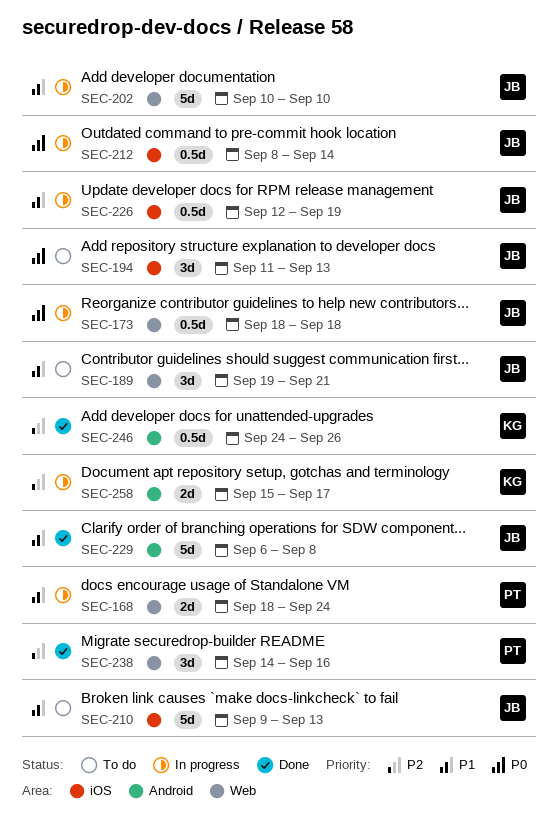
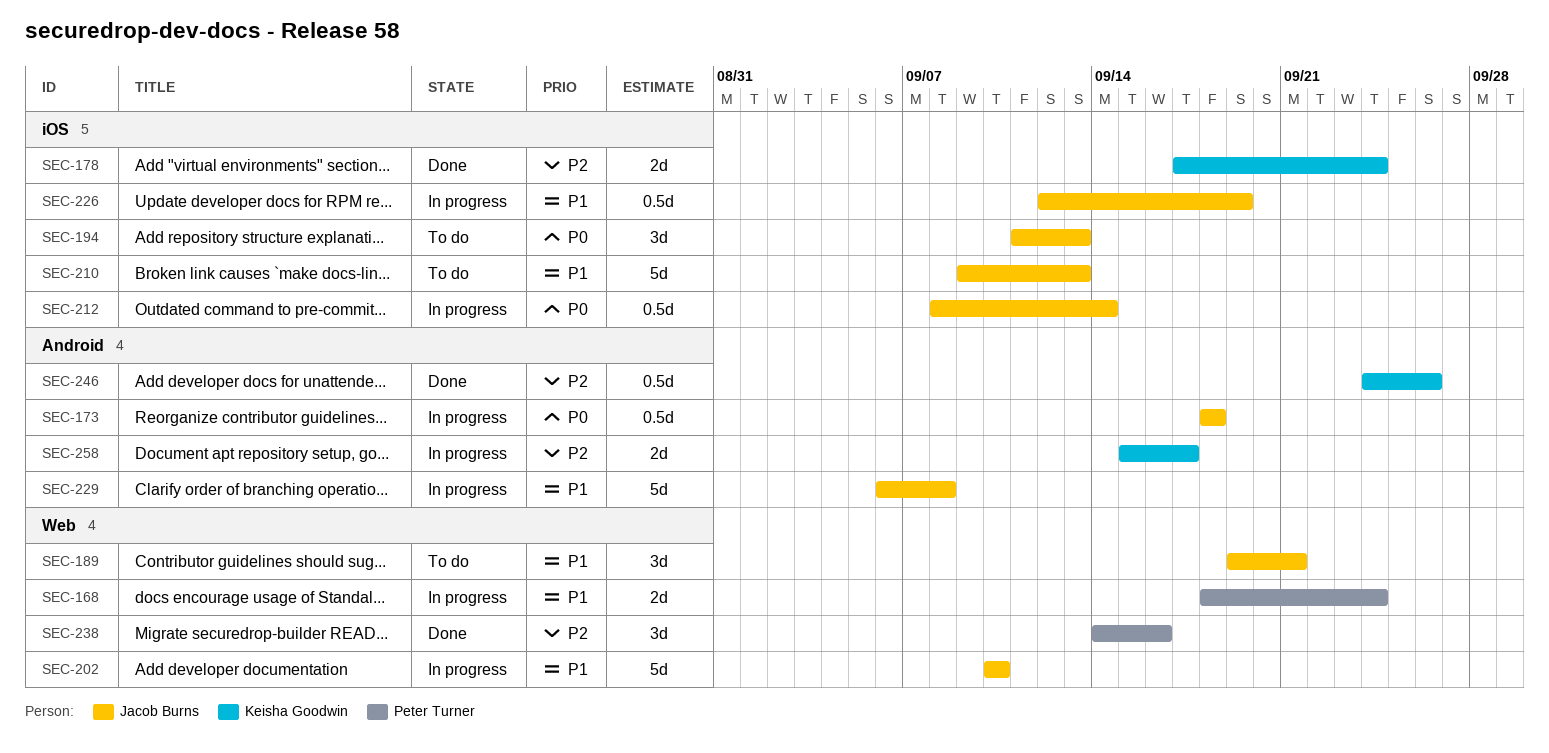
SEC-173, label: Web -> Android
SEC-178: none -> present
SEC-229, status: Done -> In progress

